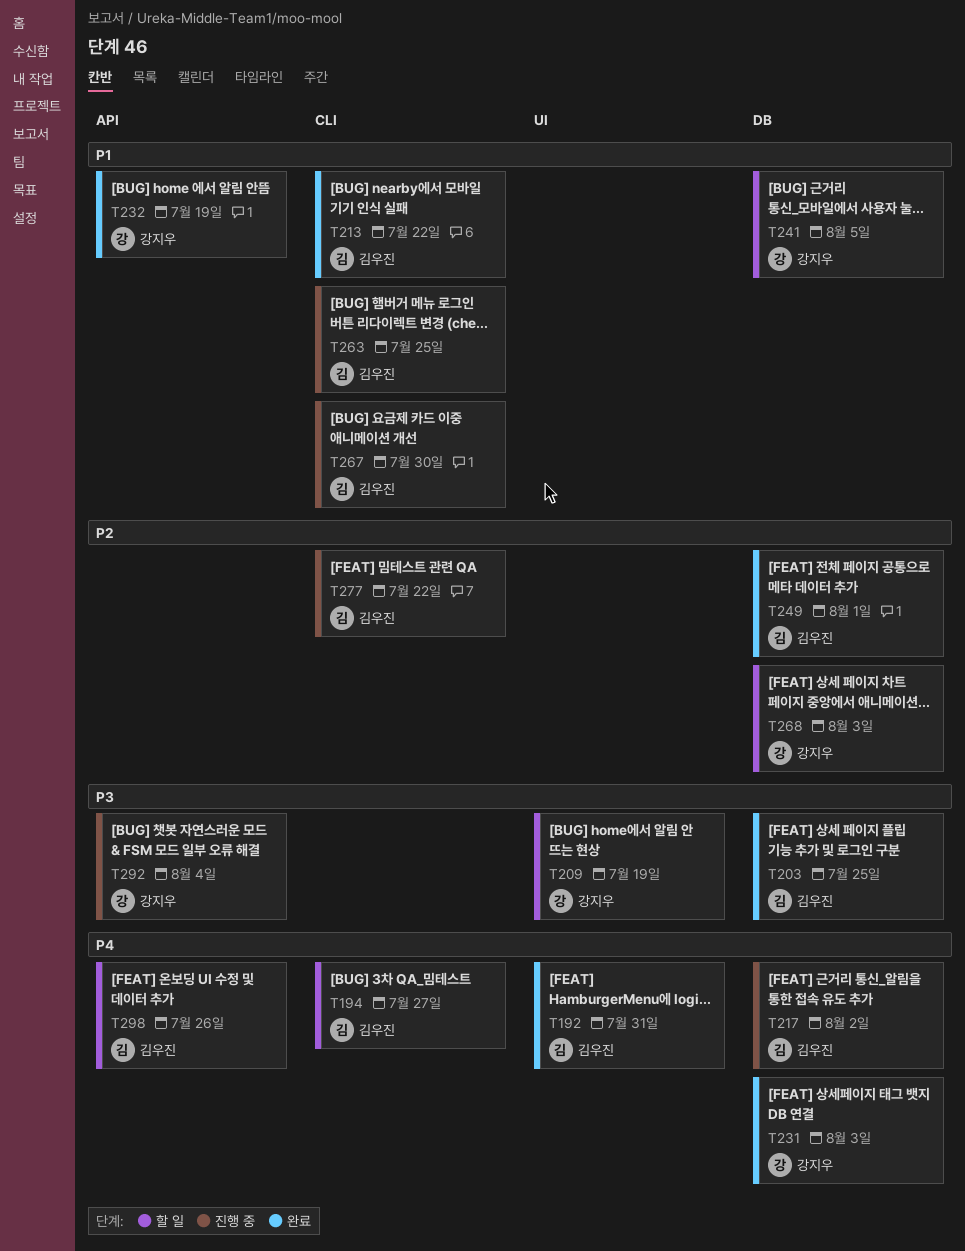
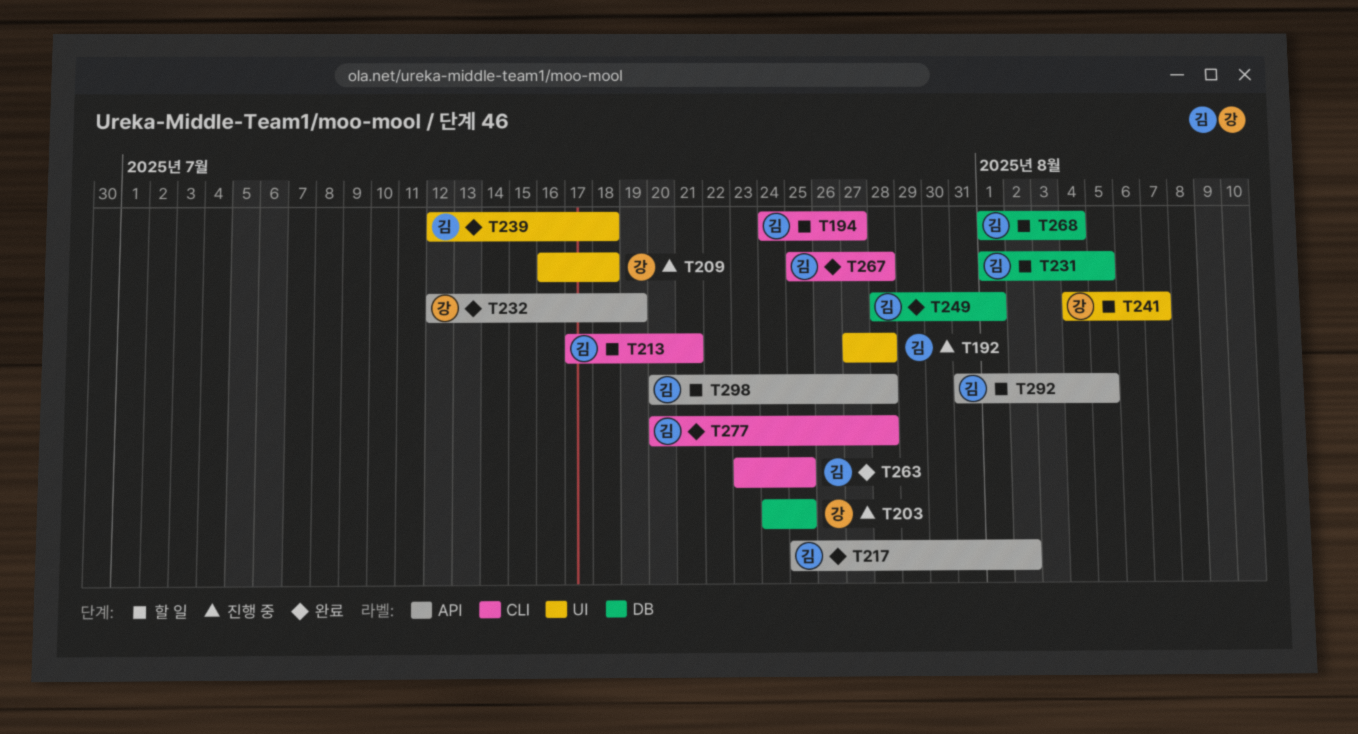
T192, status: 완료 -> 진행 중
T192, due: Jul 31 -> Jul 28
T203, status: 완료 -> 진행 중
T203, owner: 김우진 -> 강지우
T209, status: 할 일 -> 진행 중
T209, due: Jul 19 -> Jul 18
T213, status: 완료 -> 할 일
T213, due: Jul 22 -> Jul 21
T217, status: 진행 중 -> 완료
T217, label: DB -> API
T231, status: 완료 -> 할 일
T231, owner: 강지우 -> 김우진
T231, due: Aug 3 -> Aug 5
T239: none -> present
T241, label: DB -> UI
T241, due: Aug 5 -> Aug 7
T263, status: 진행 중 -> 완료
T267, status: 진행 중 -> 완료
T267, due: Jul 30 -> Jul 28
T268, owner: 강지우 -> 김우진
T268, due: Aug 3 -> Aug 4
T277, status: 진행 중 -> 완료
T277, due: Jul 22 -> Jul 28
T292, status: 진행 중 -> 할 일
T292, owner: 강지우 -> 김우진
T292, due: Aug 4 -> Aug 5
T298, due: Jul 26 -> Jul 28

